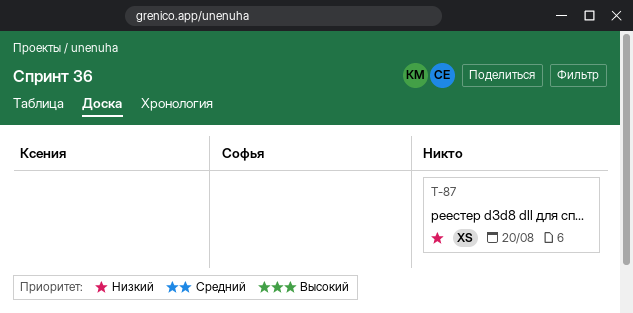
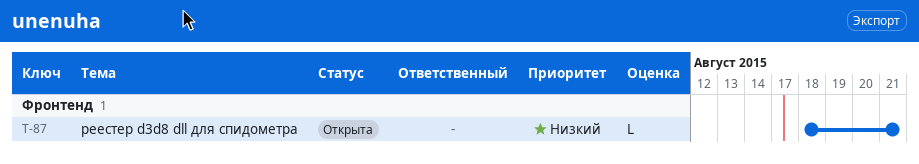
T-87, estimate: XS -> L
T-87, due: Aug 20 -> Aug 21

